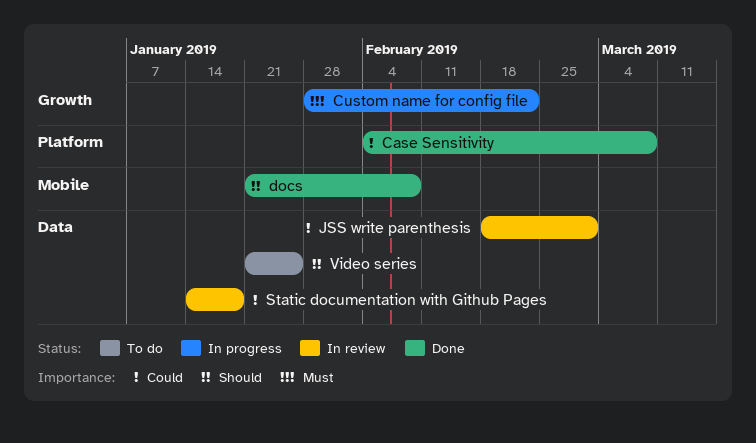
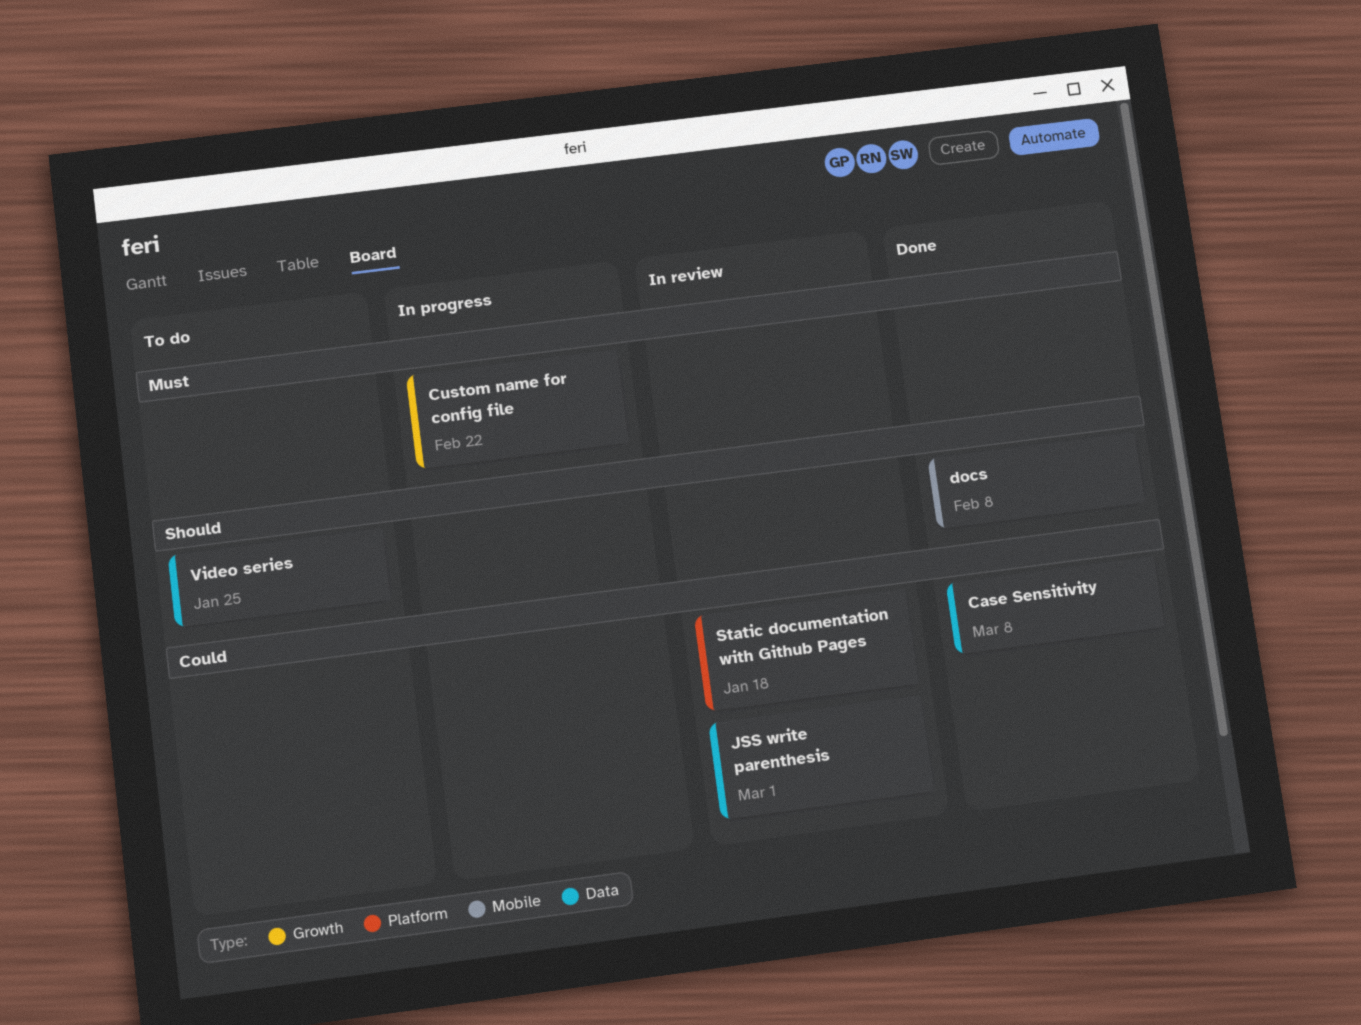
Case Sensitivity, label: Platform -> Data
Static documentation with Github Pages, label: Data -> Platform

